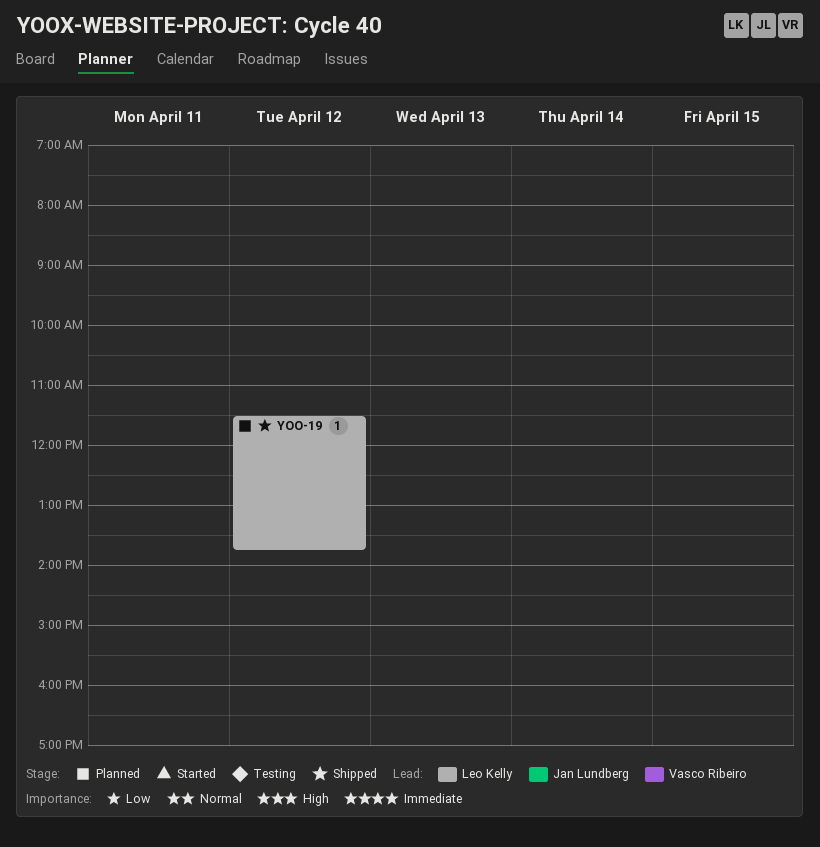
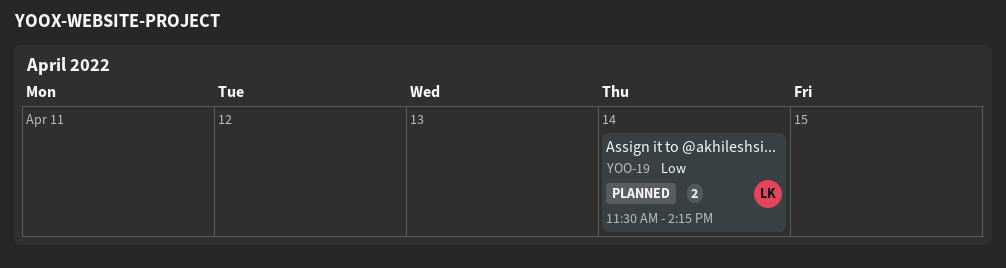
YOO-19, estimate: 1 -> 2
YOO-19, day: Apr 12 -> Apr 14
YOO-19, ends: 13:45 -> 14:15

